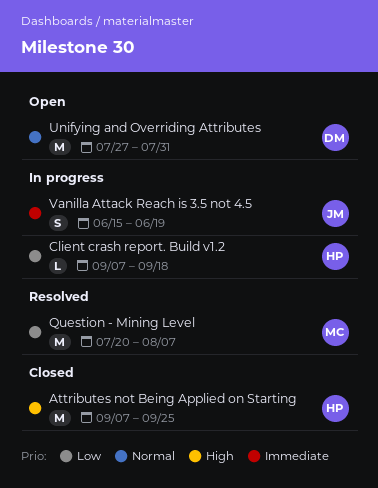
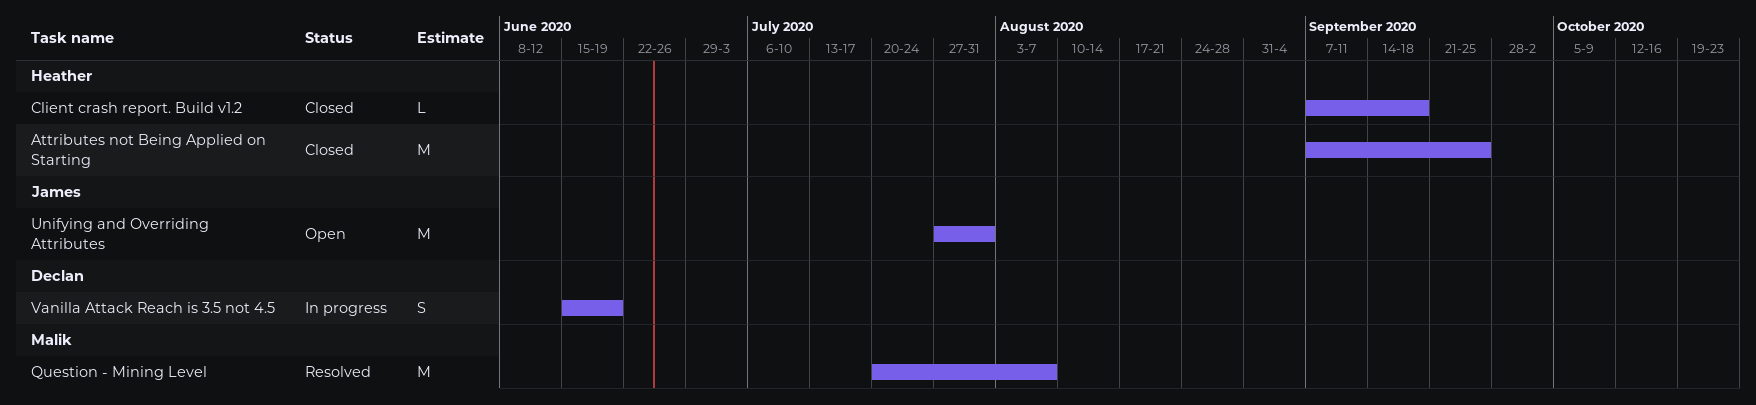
Client crash report. Build v1.2, status: In progress -> Closed
Unifying and Overriding Attributes, owner: Declan -> James
Vanilla Attack Reach is 3.5 not 4.5, owner: James -> Declan

